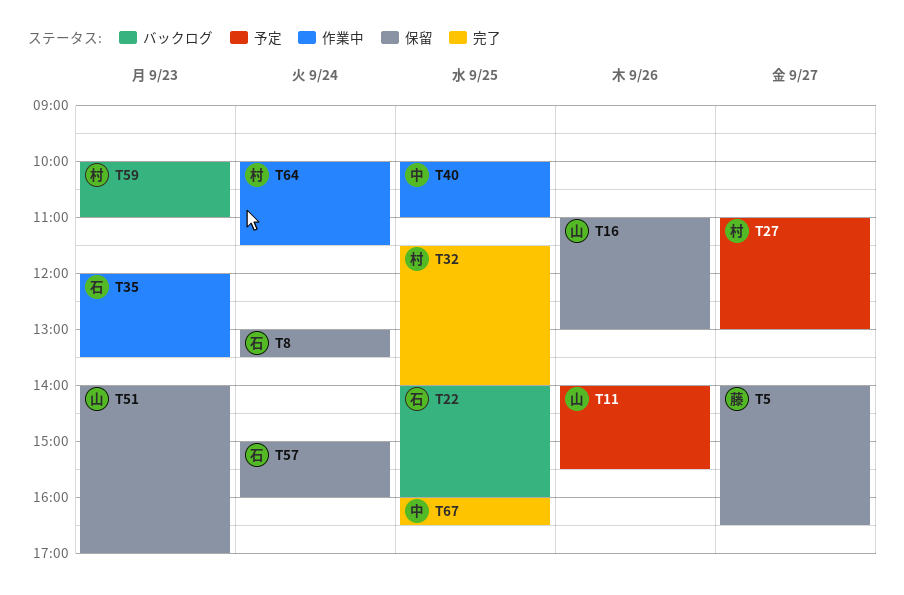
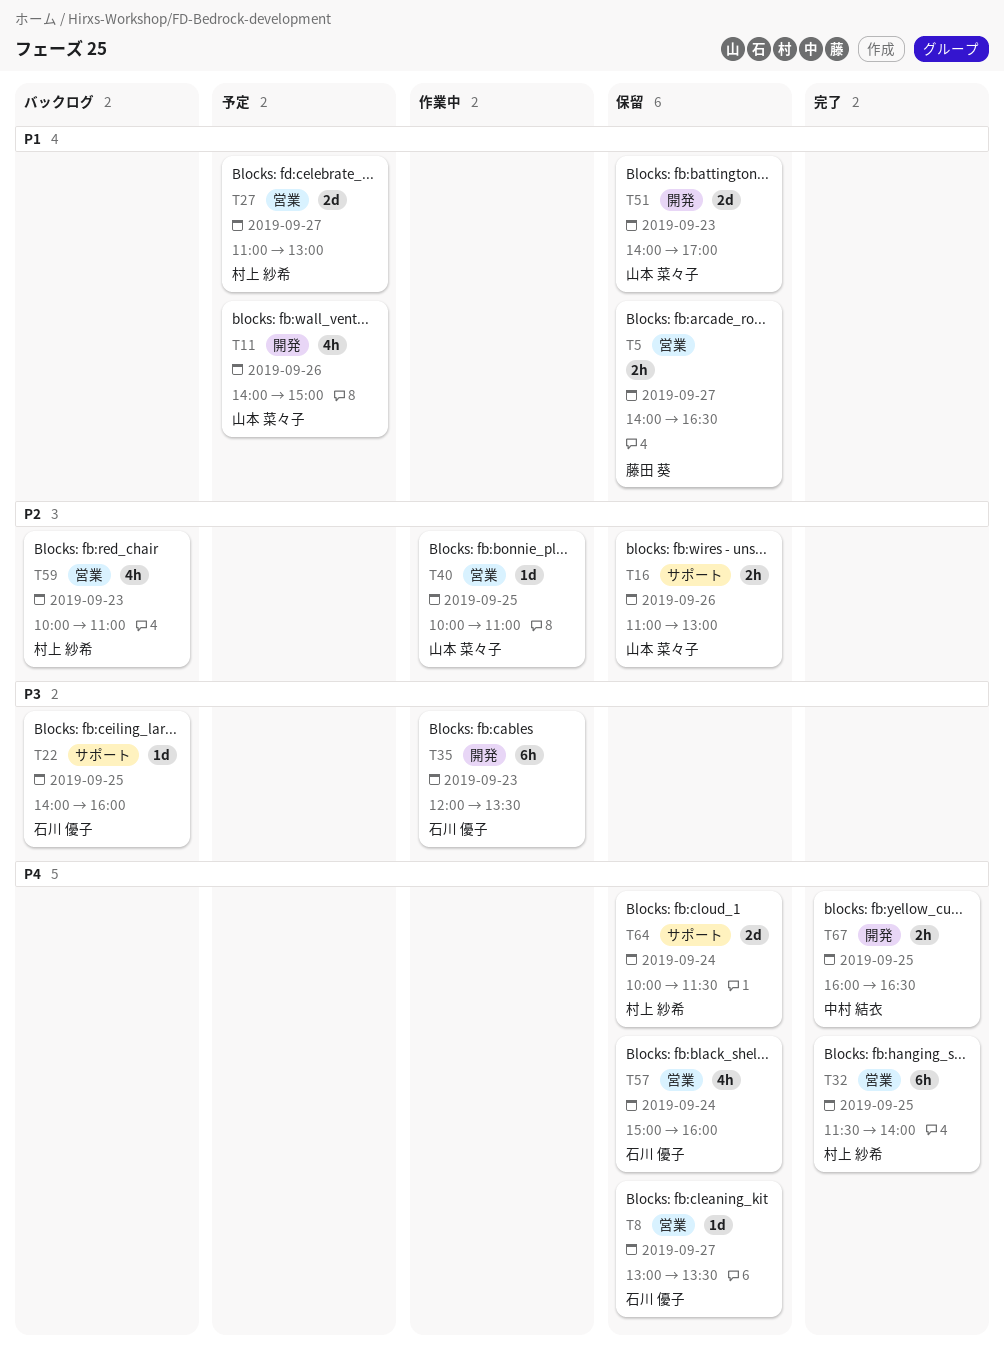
T8, day: Sep 24 -> Sep 27
T11, ends: 15:30 -> 15:00
T40, owner: 中村 結衣 -> 山本 菜々子
T64, status: 作業中 -> 保留

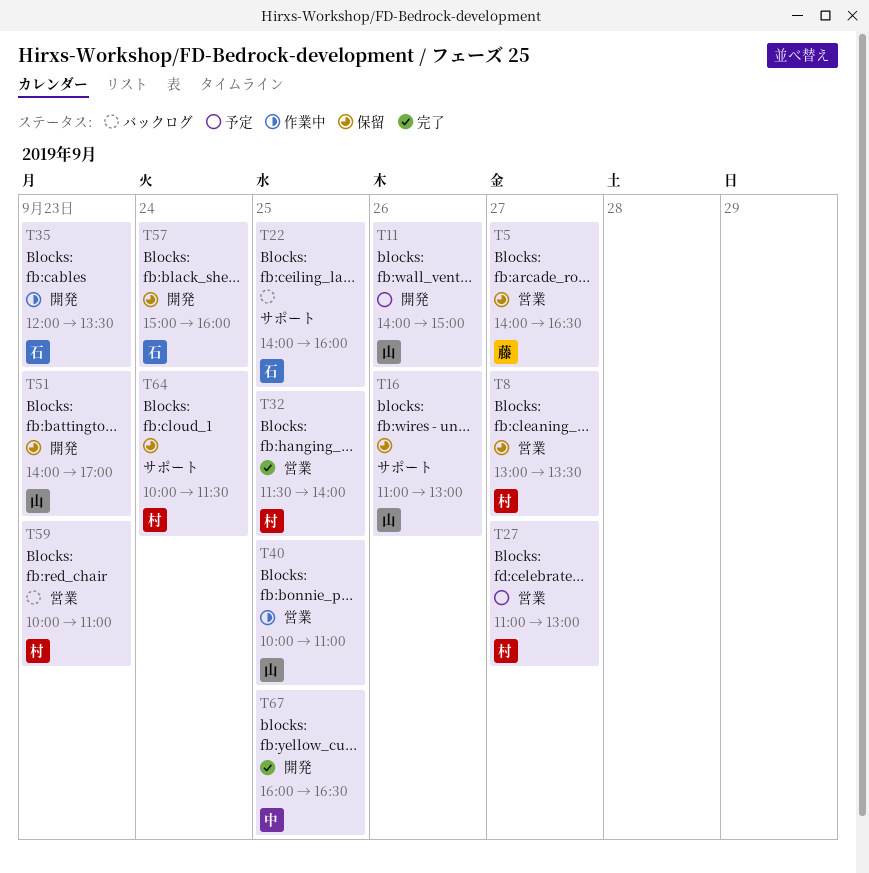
T8, owner: 石川 優子 -> 村上 紗希
T57, label: 営業 -> 開発

